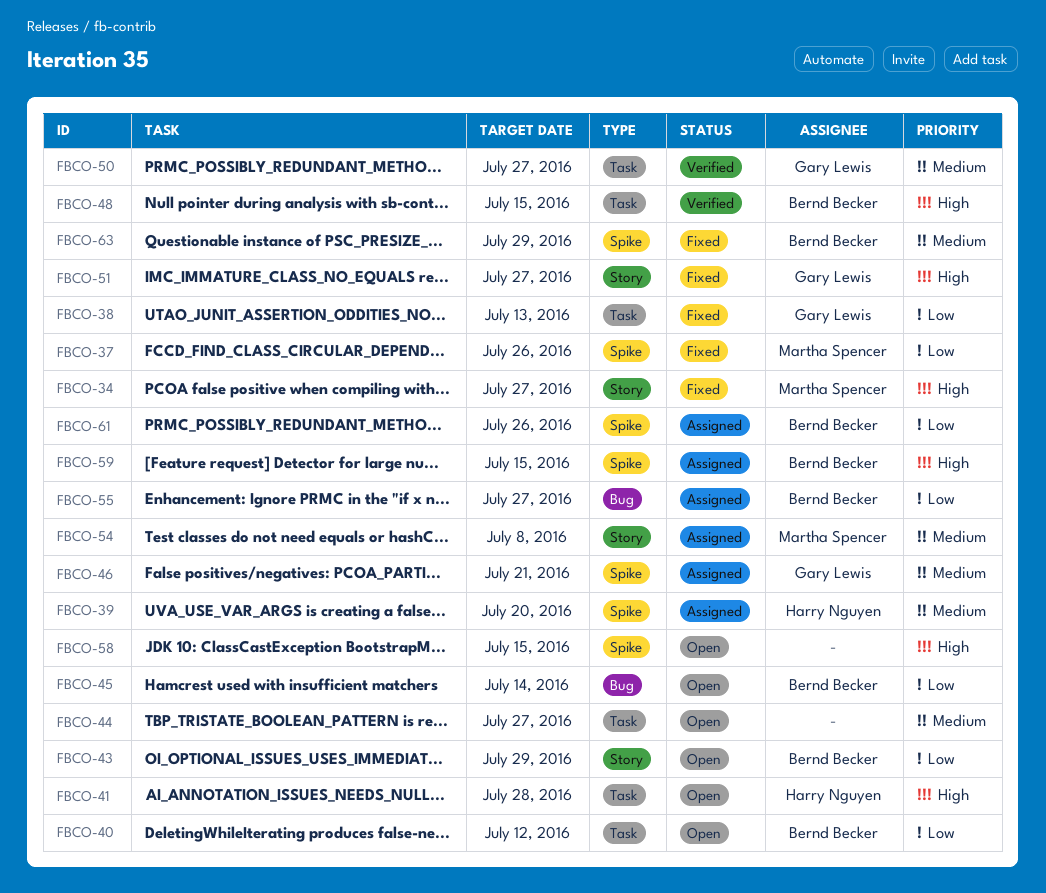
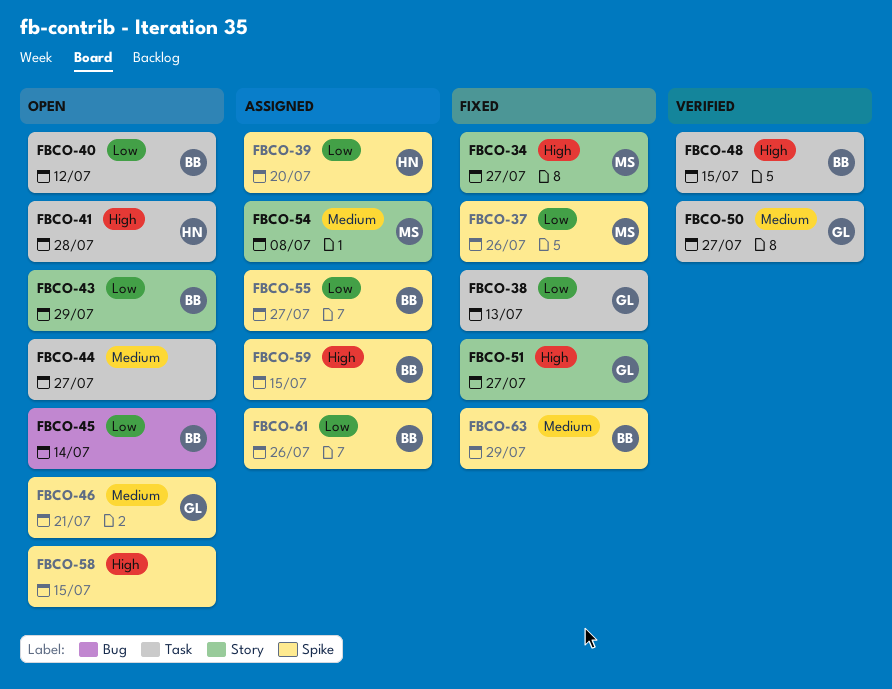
FBCO-39, priority: Medium -> Low
FBCO-46, status: Assigned -> Open
FBCO-55, label: Bug -> Spike

